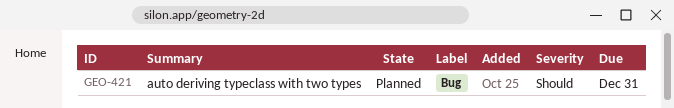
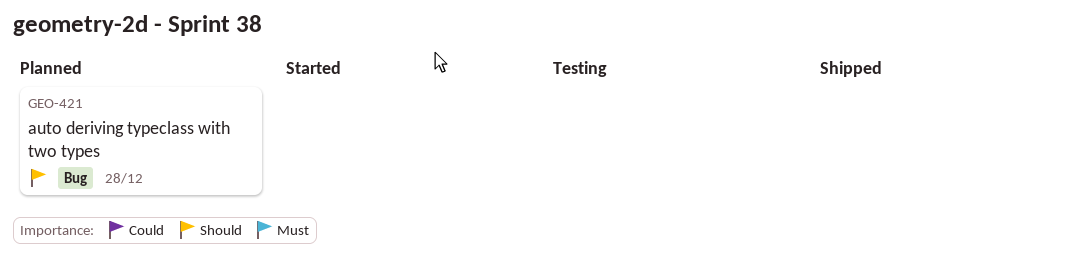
GEO-421, due: Dec 31 -> Dec 28

